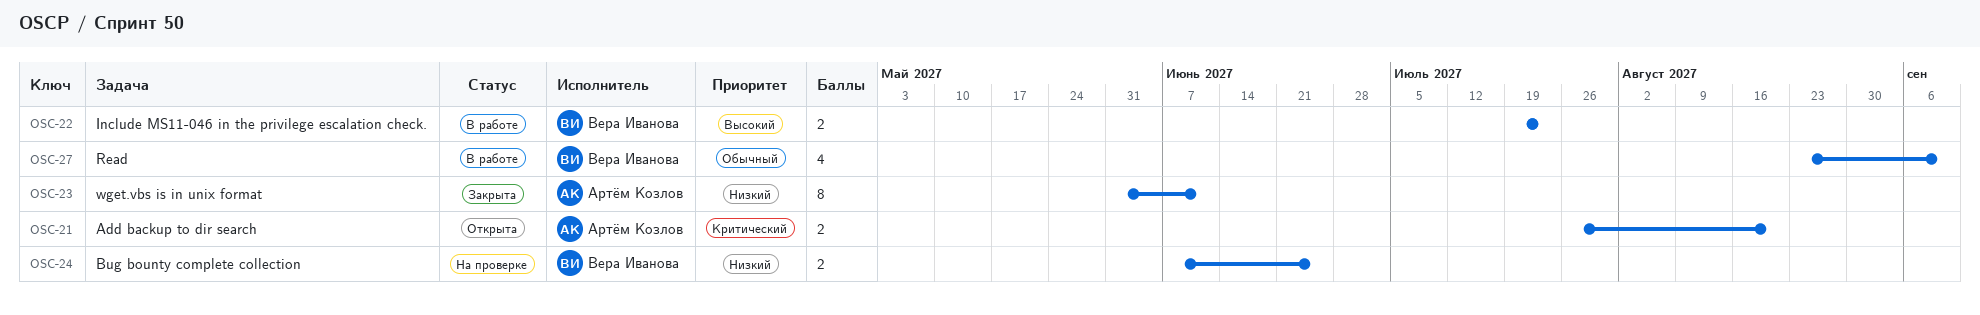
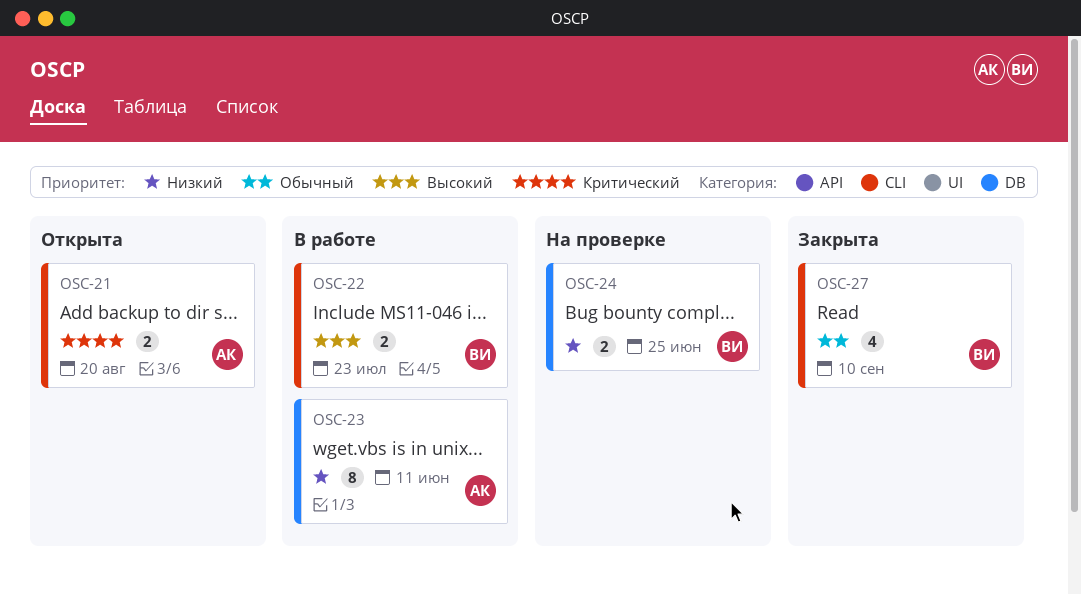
OSC-23, status: Закрыта -> В работе
OSC-27, status: В работе -> Закрыта

